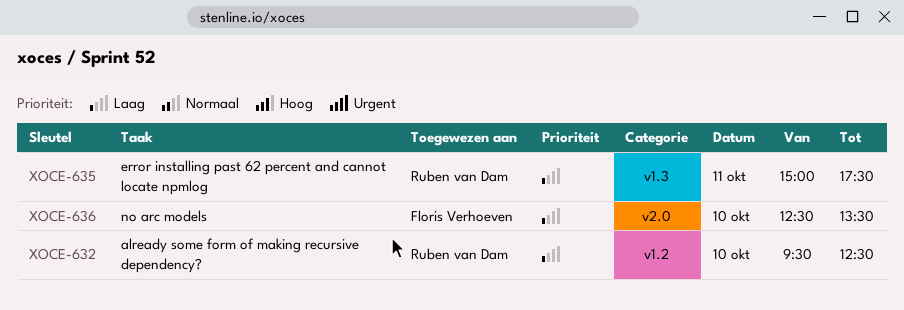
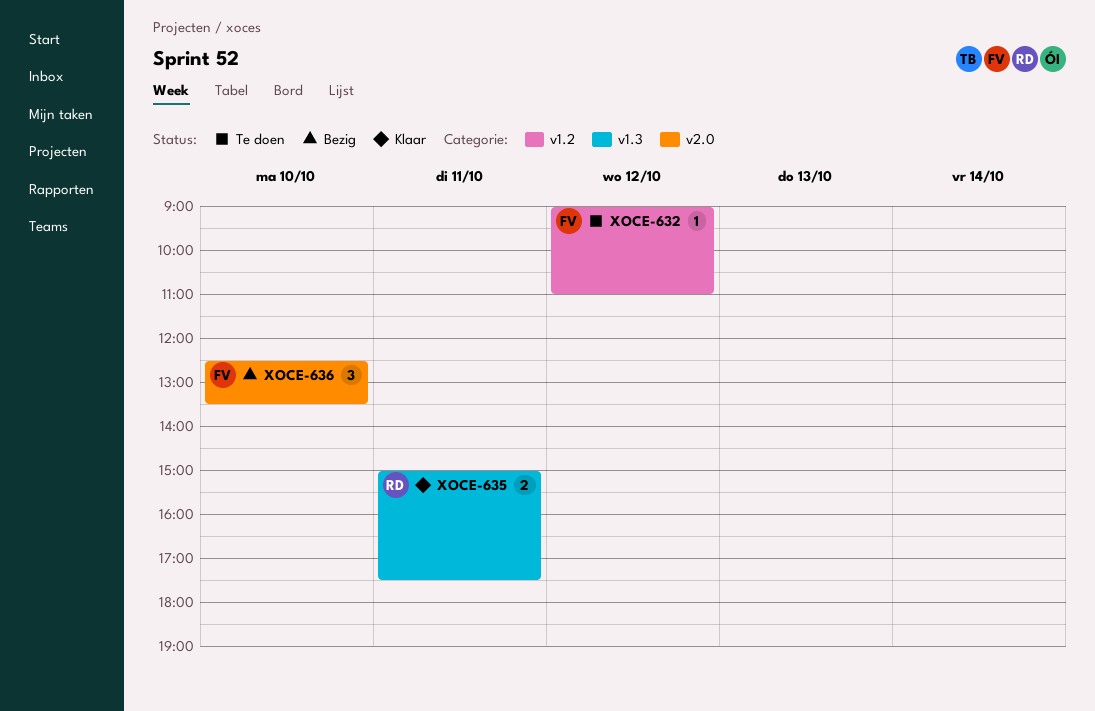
XOCE-632, owner: Ruben van Dam -> Floris Verhoeven
XOCE-632, day: Oct 10 -> Oct 12
XOCE-632, begins: 09:30 -> 09:00
XOCE-632, ends: 12:30 -> 11:00

